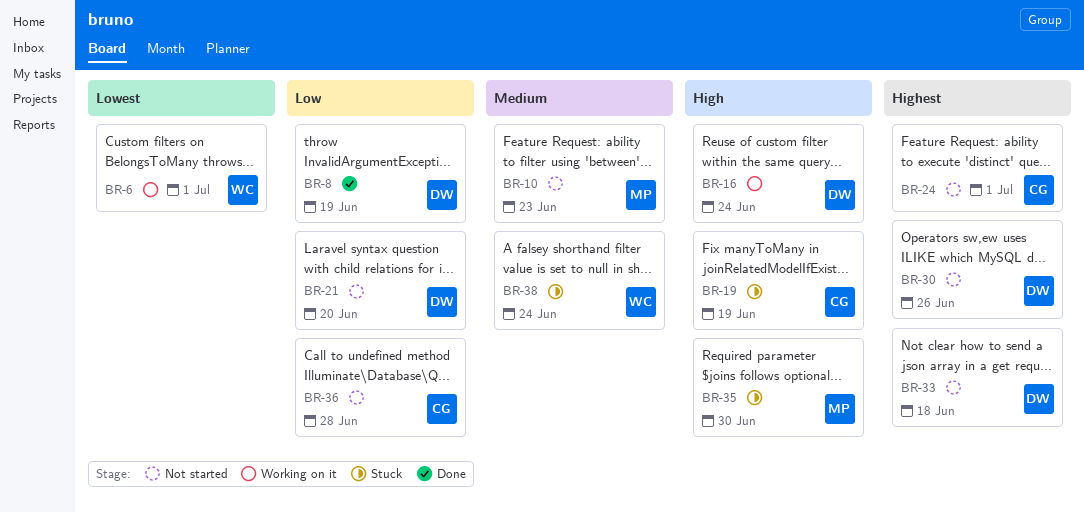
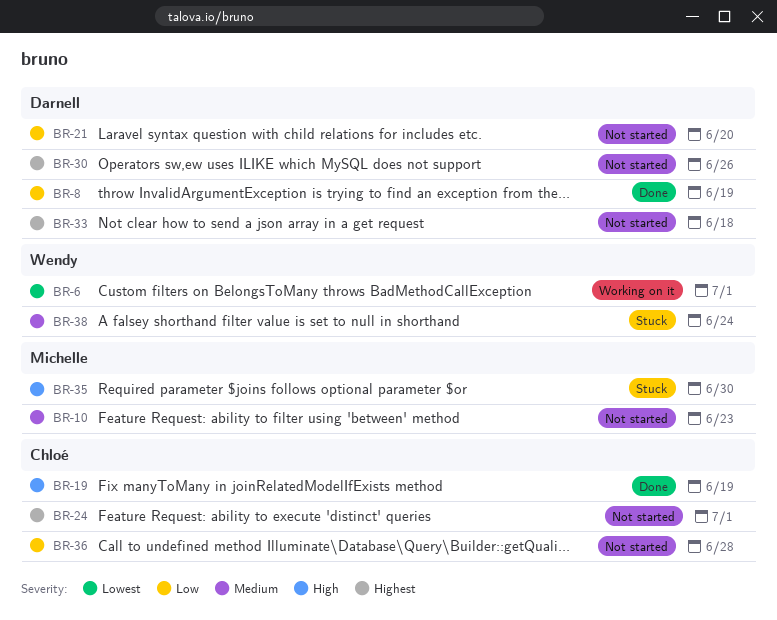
BR-16: present -> none
BR-19, status: Stuck -> Done

